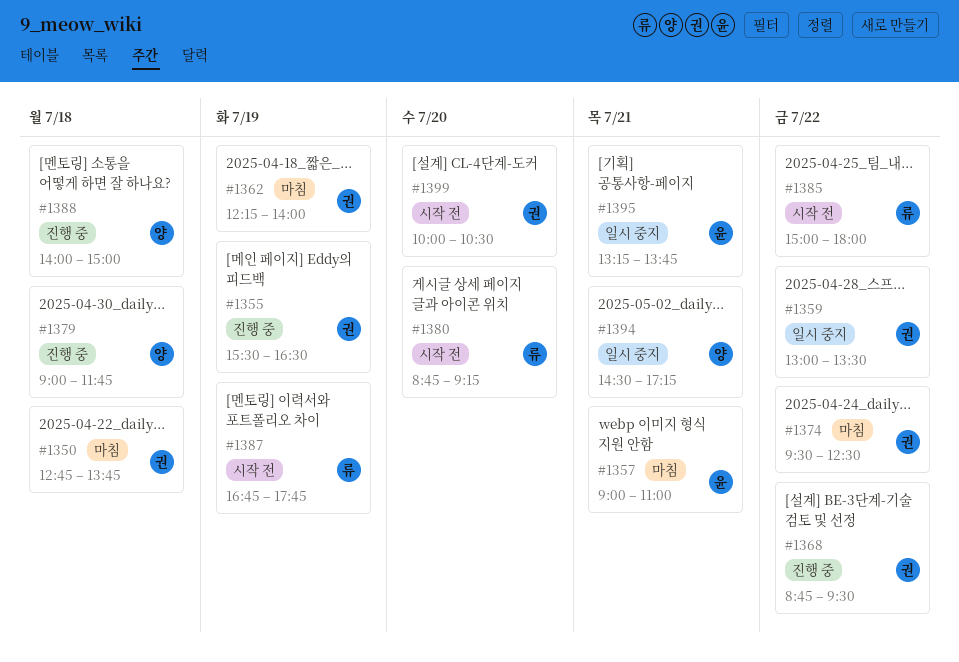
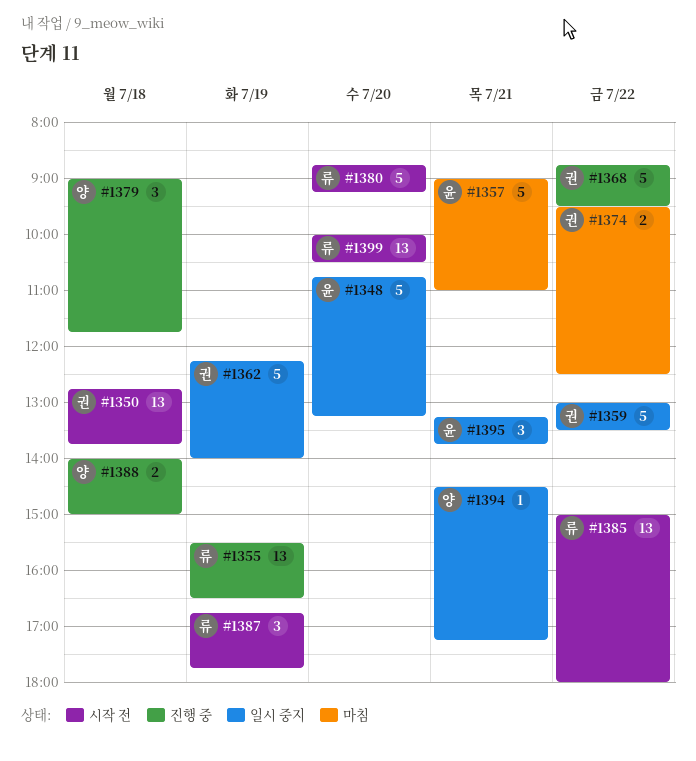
#1348: none -> present
#1350, status: 마침 -> 시작 전
#1355, owner: 권 -> 류
#1362, status: 마침 -> 일시 중지
#1399, owner: 권 -> 류

